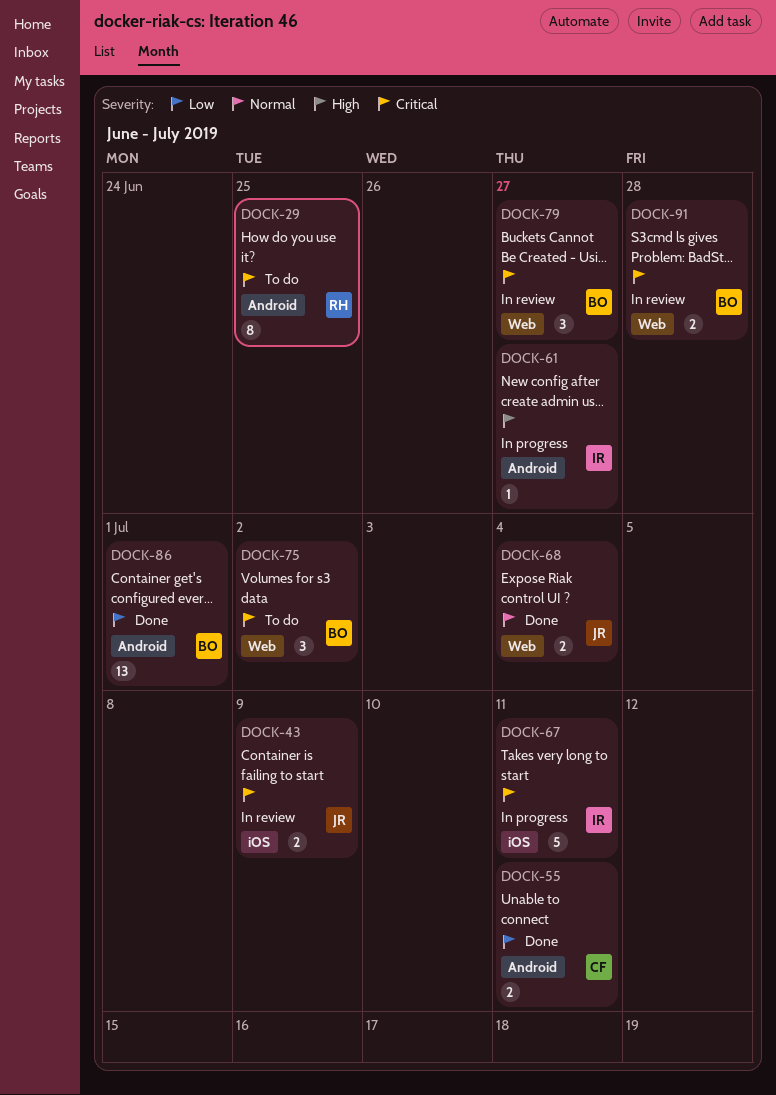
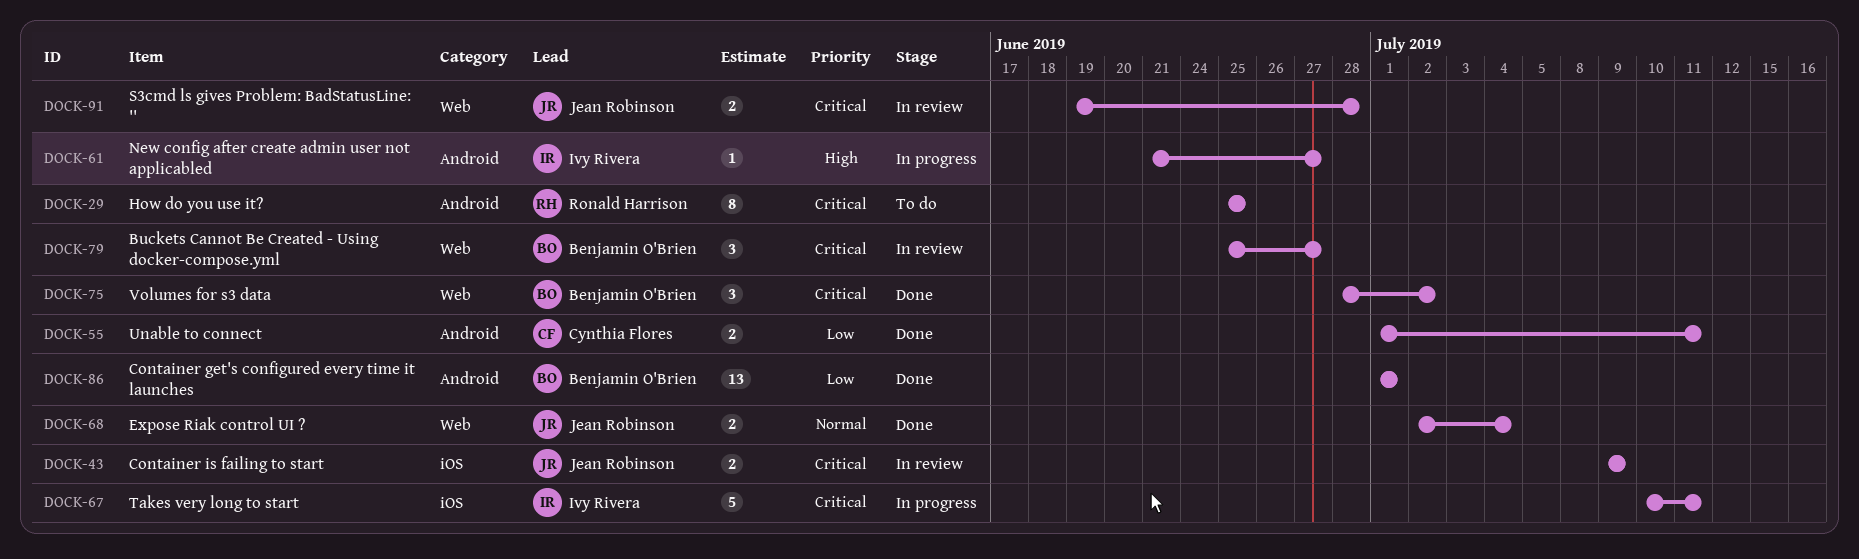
DOCK-75, status: To do -> Done
DOCK-91, owner: Benjamin O'Brien -> Jean Robinson

